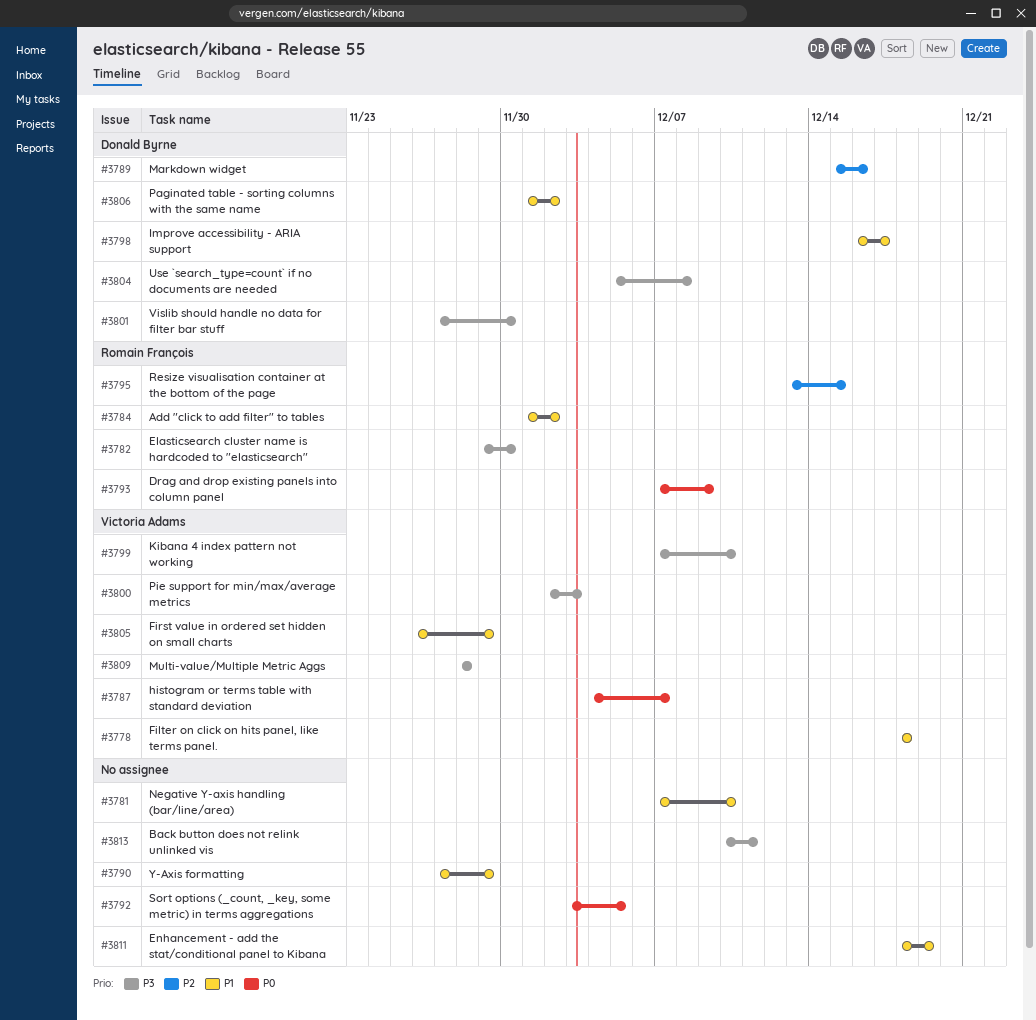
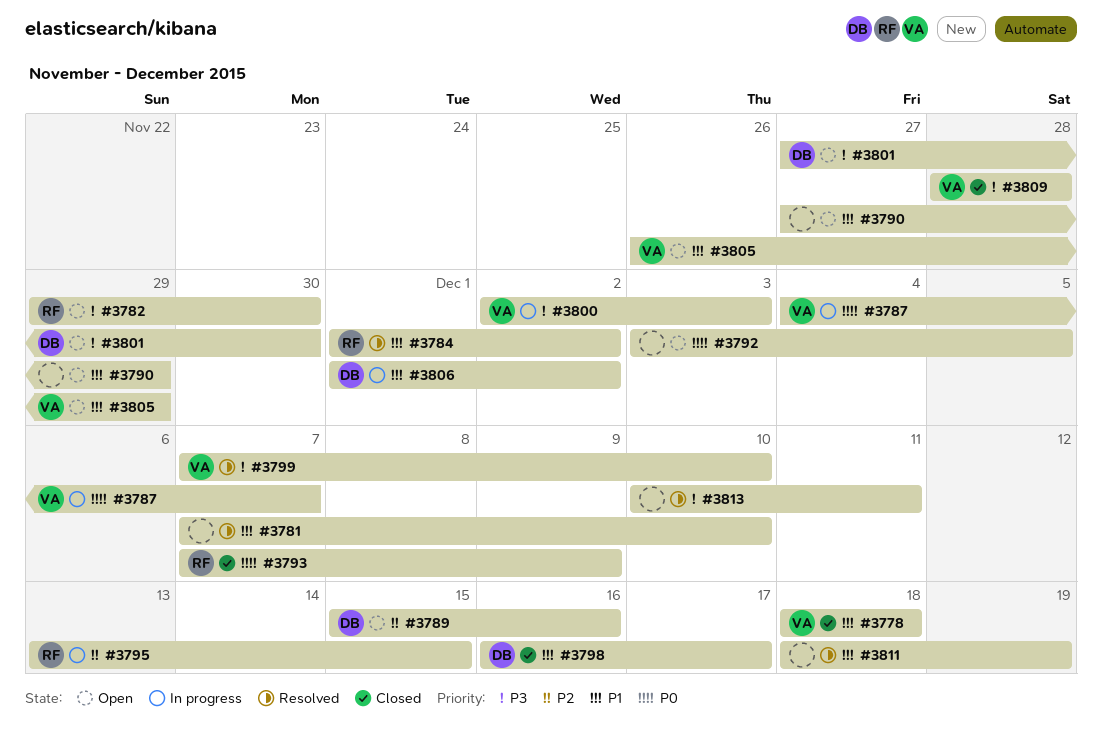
#3804: present -> none

